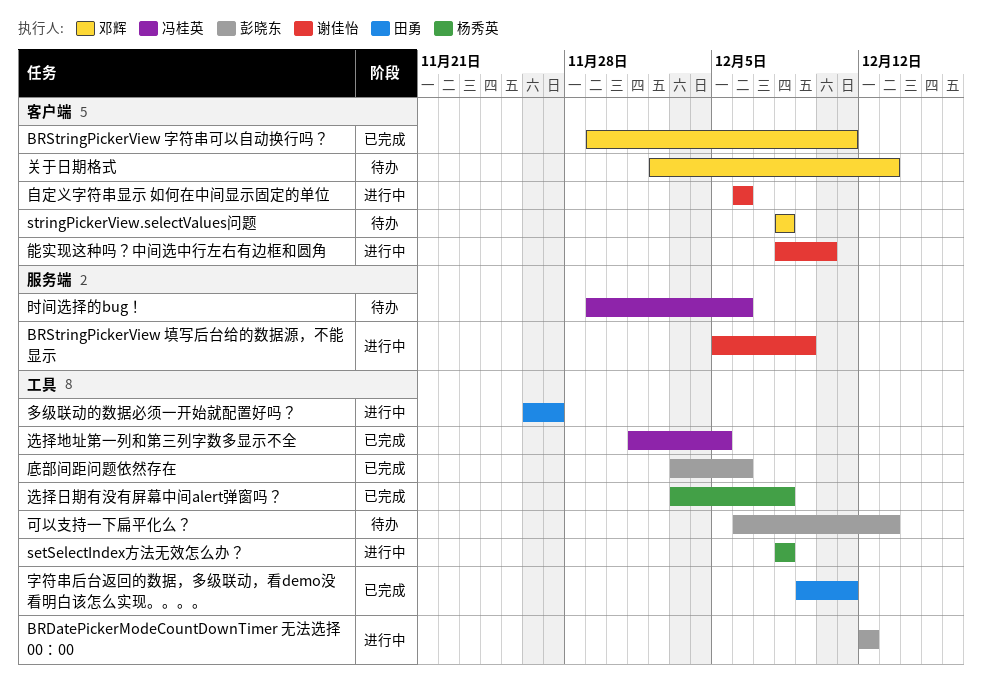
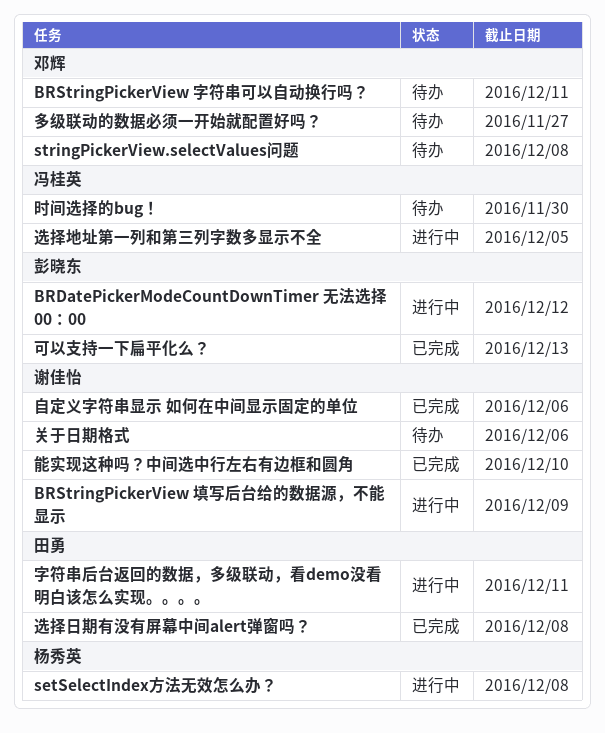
BRStringPickerView 字符串可以自动换行吗？, status: 已完成 -> 待办
关于日期格式, owner: 邓辉 -> 谢佳怡
关于日期格式, due: Dec 13 -> Dec 6
可以支持一下扁平化么？, status: 待办 -> 已完成
多级联动的数据必须一开始就配置好吗？, status: 进行中 -> 待办
多级联动的数据必须一开始就配置好吗？, owner: 田勇 -> 邓辉
字符串后台返回的数据，多级联动，看demo没看明白该怎么实现。。。。, status: 已完成 -> 进行中
底部间距问题依然存在: present -> none
时间选择的bug！, due: Dec 6 -> Nov 30
能实现这种吗？中间选中行左右有边框和圆角, status: 进行中 -> 已完成
自定义字符串显示 如何在中间显示固定的单位, status: 进行中 -> 已完成
选择地址第一列和第三列字数多显示不全, status: 已完成 -> 进行中
选择日期有没有屏幕中间alert弹窗吗？, owner: 杨秀英 -> 田勇

